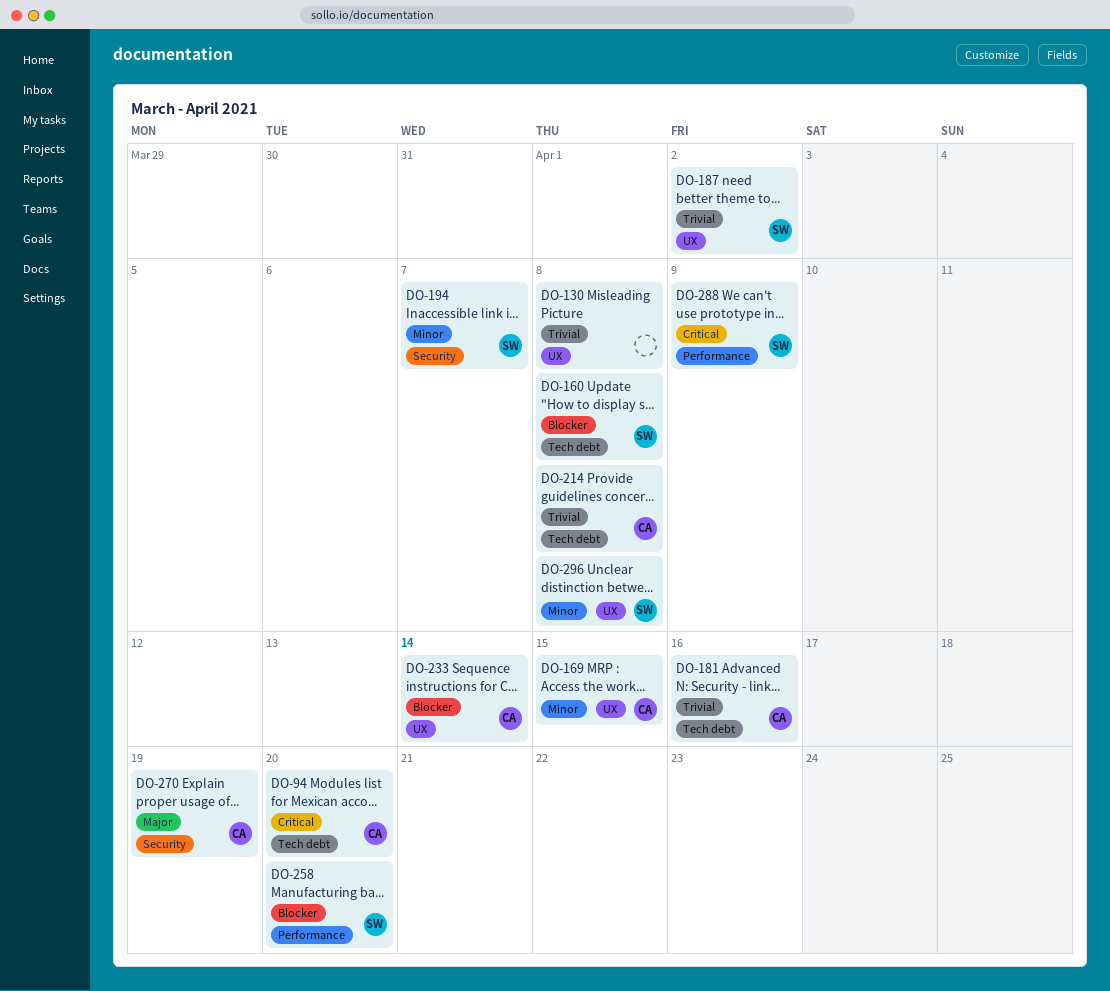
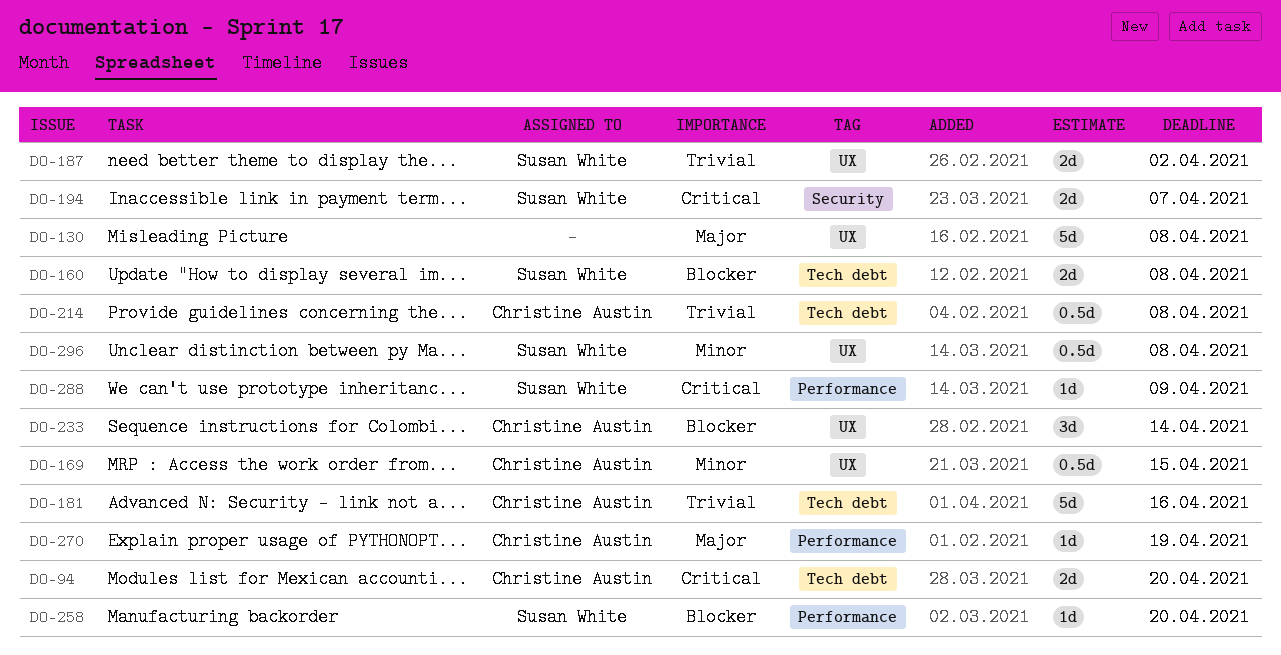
DO-130, priority: Trivial -> Major
DO-194, priority: Minor -> Critical
DO-270, label: Security -> Performance

